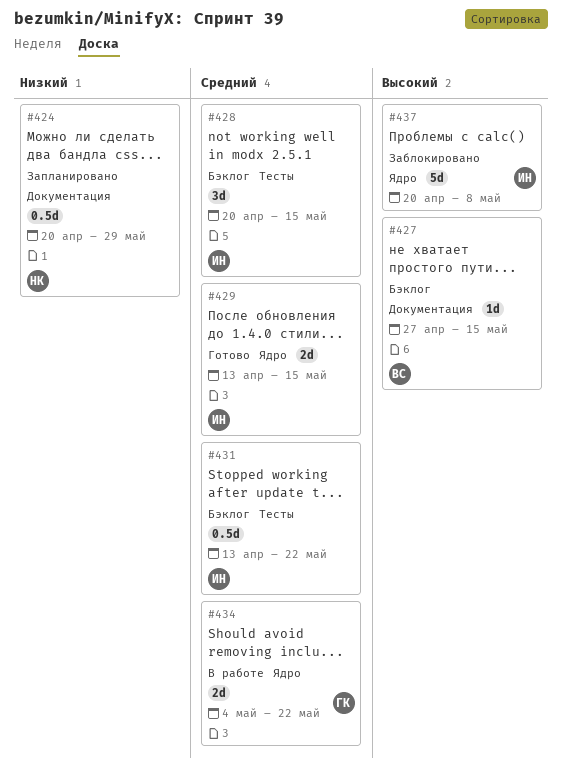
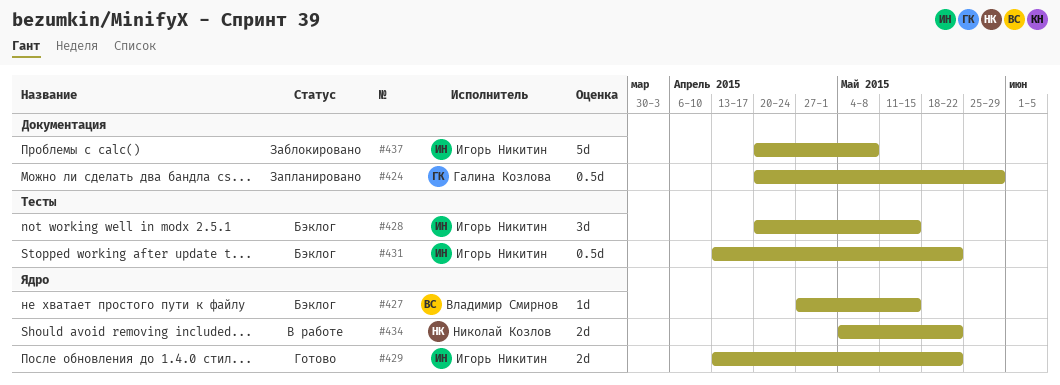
#424, owner: Николай Козлов -> Галина Козлова
#427, label: Документация -> Ядро
#429, due: May 15 -> May 22
#434, owner: Галина Козлова -> Николай Козлов
#437, label: Ядро -> Документация

